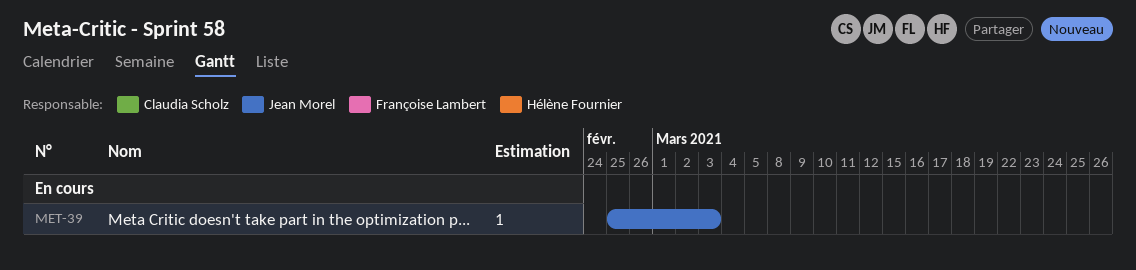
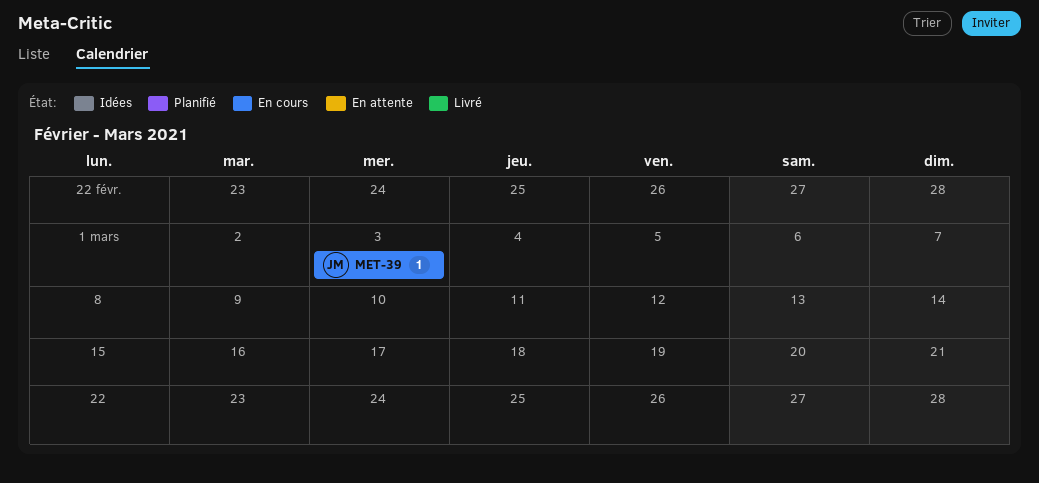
MET-39, start: Feb 25 -> Mar 3

